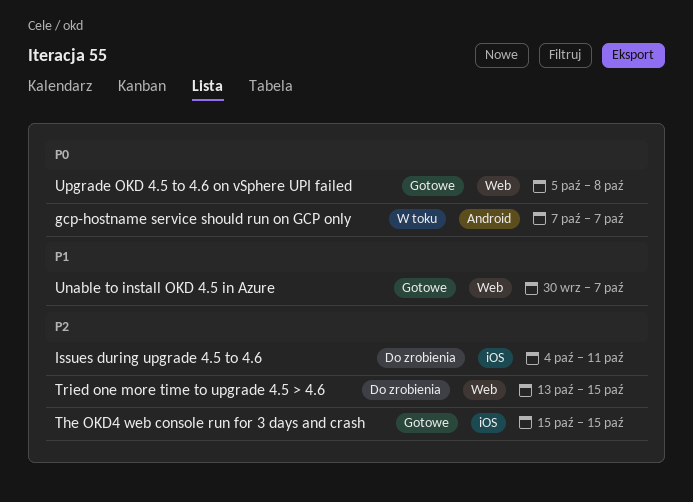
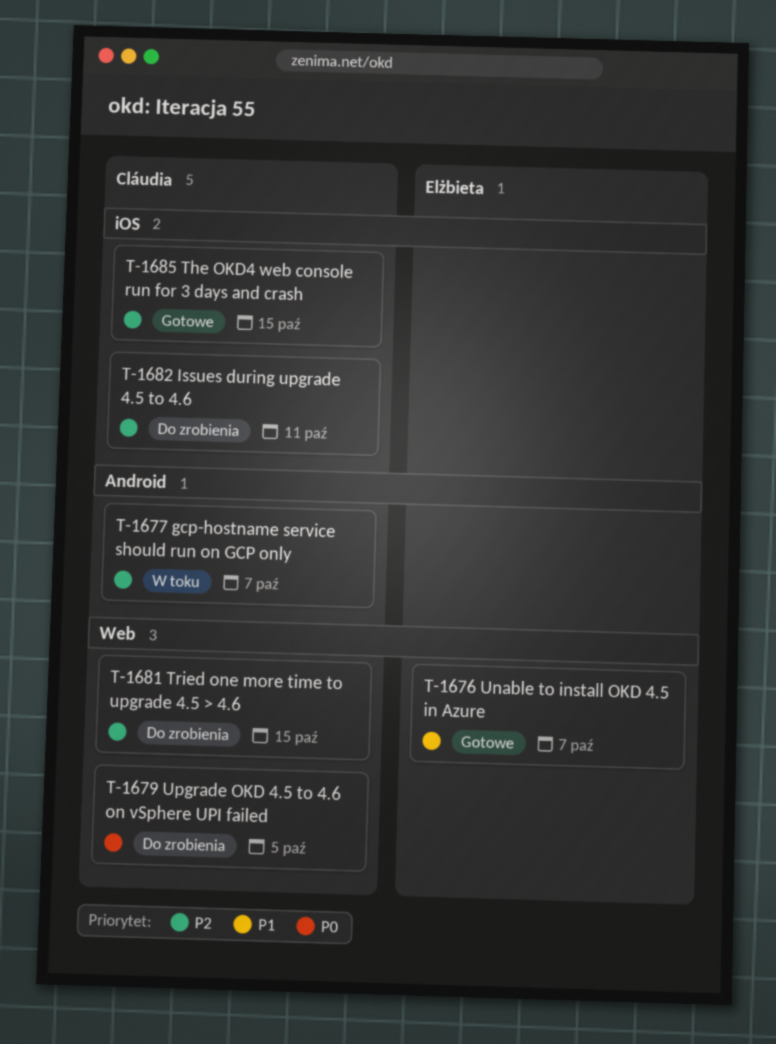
gcp-hostname service should run on GCP only, priority: P0 -> P2
Upgrade OKD 4.5 to 4.6 on vSphere UPI failed, status: Gotowe -> Do zrobienia
Upgrade OKD 4.5 to 4.6 on vSphere UPI failed, due: Oct 8 -> Oct 5

